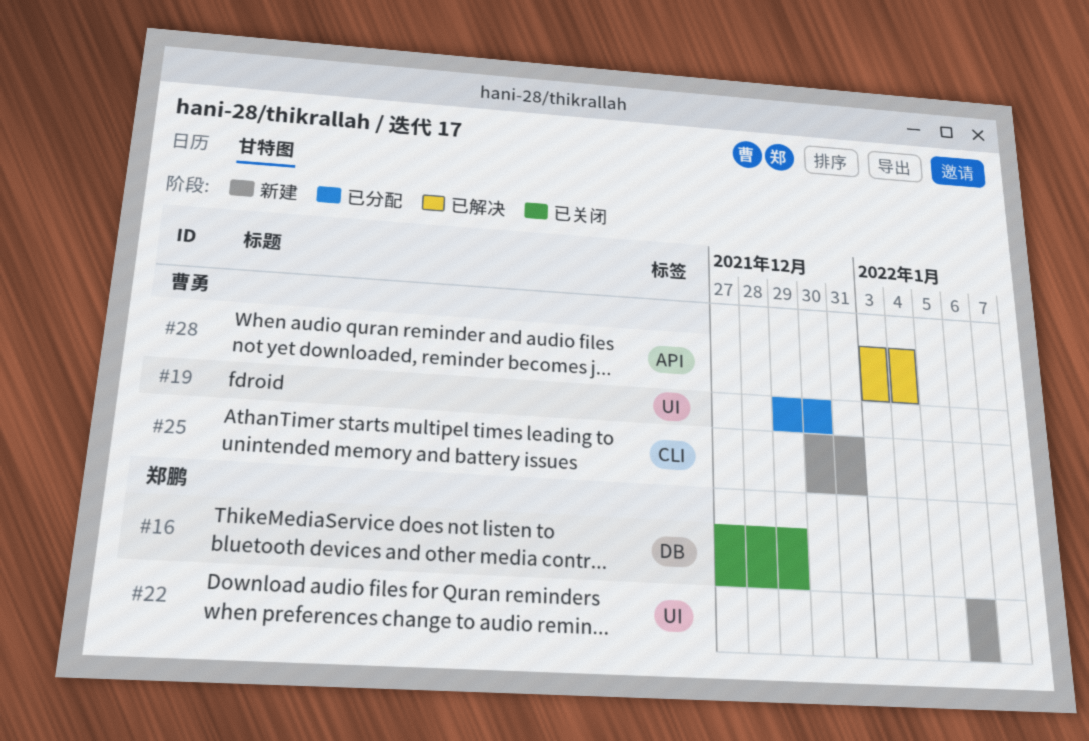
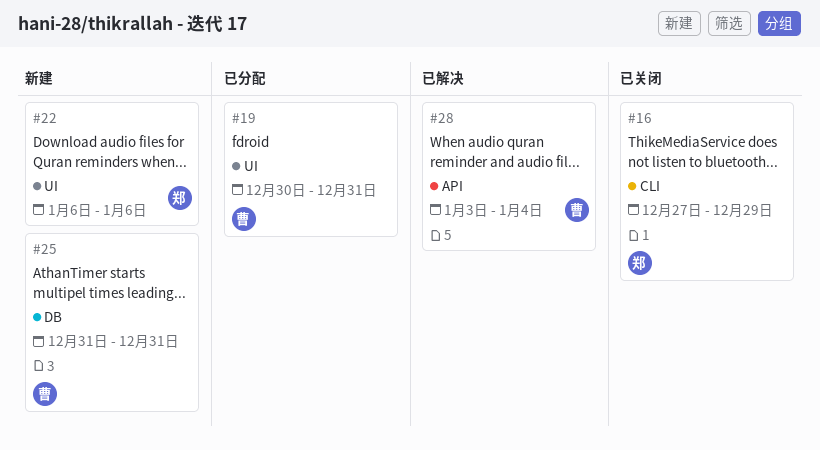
#16, label: DB -> CLI
#19, start: Dec 29 -> Dec 30
#19, due: Dec 30 -> Dec 31
#25, label: CLI -> DB
#25, start: Dec 30 -> Dec 31

